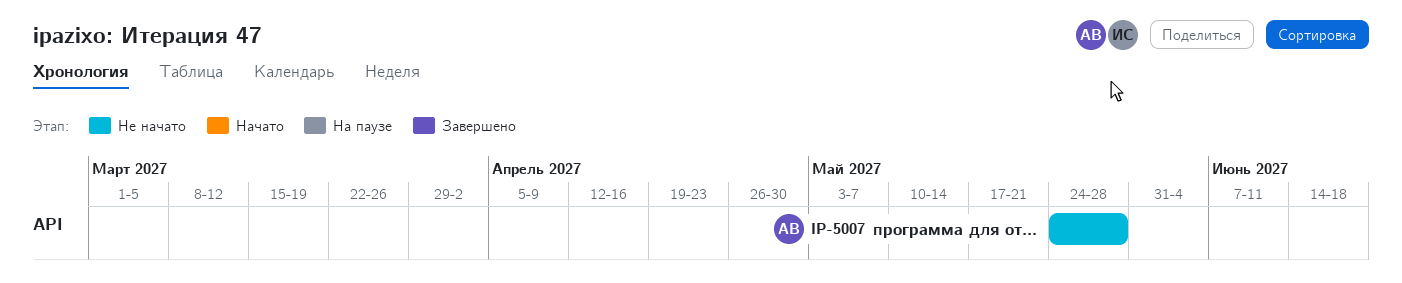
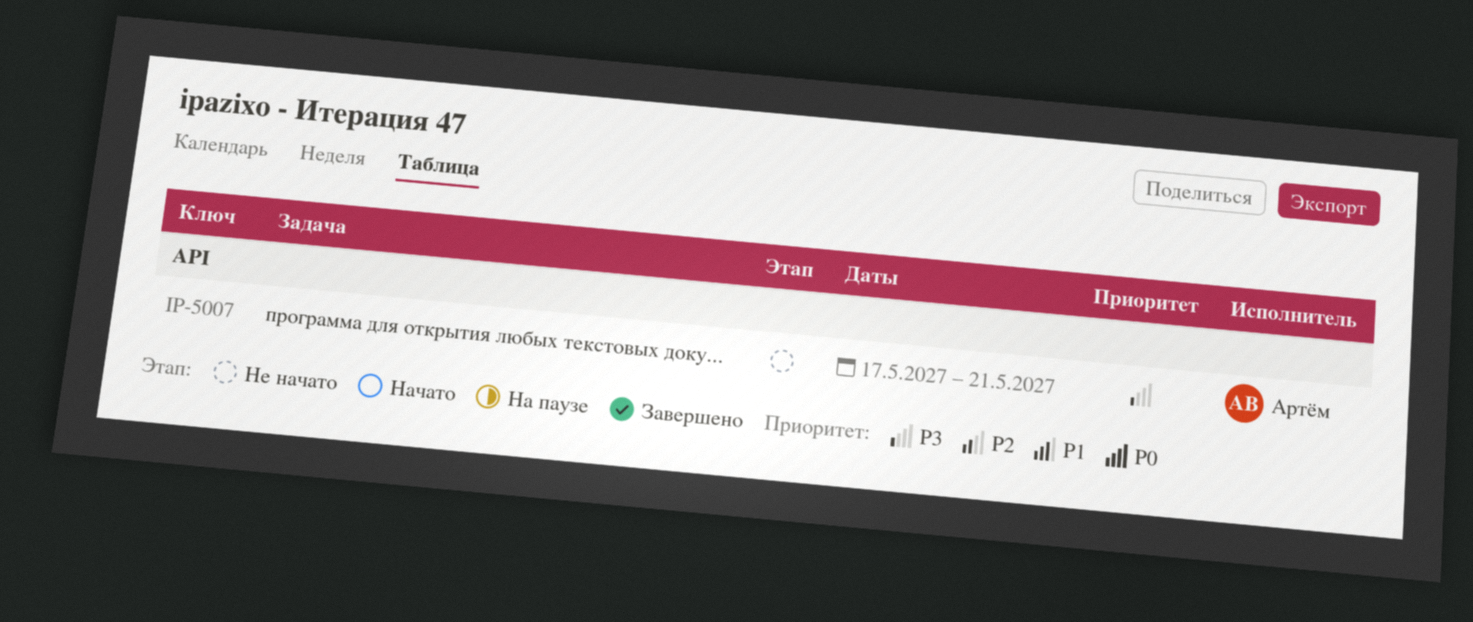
IP-5007, start: May 24 -> May 17
IP-5007, due: May 28 -> May 21

